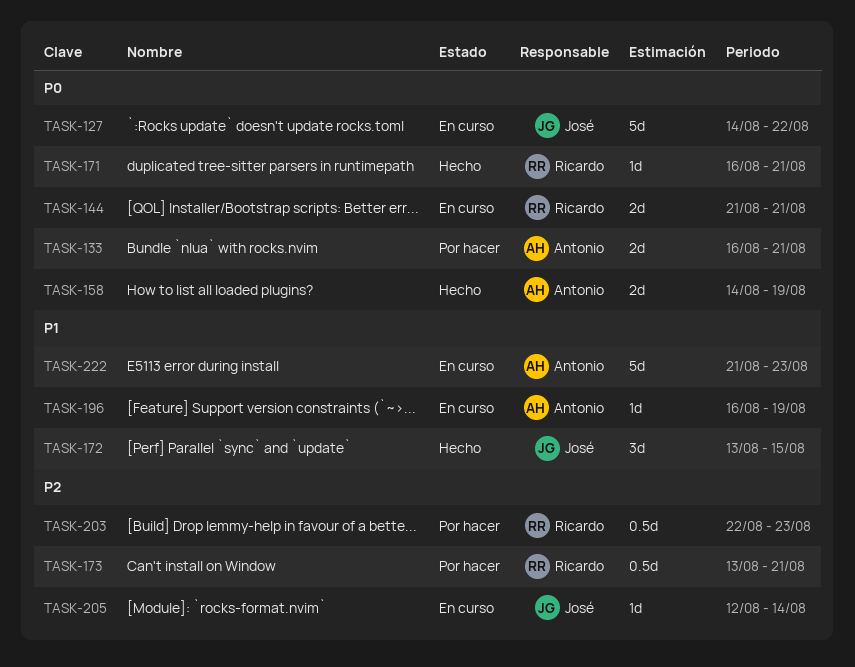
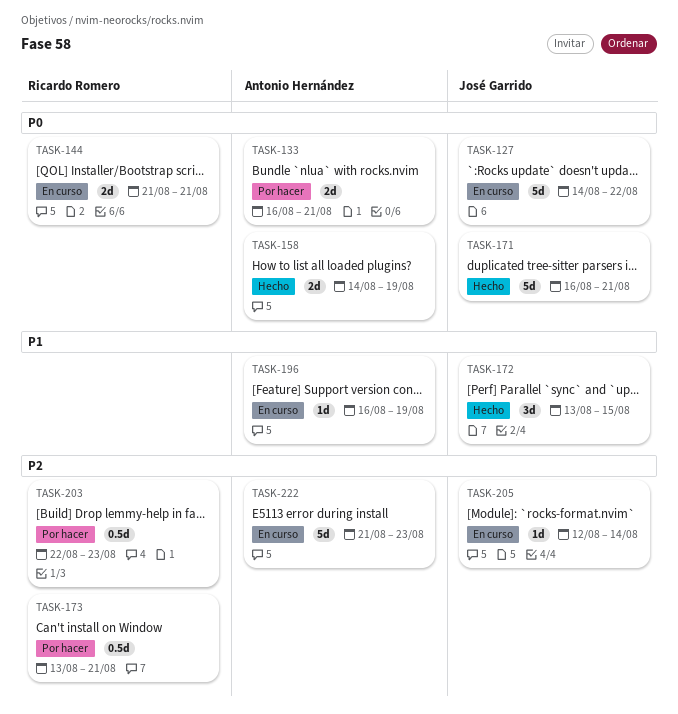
TASK-171, owner: Ricardo Romero -> José Garrido
TASK-171, estimate: 1d -> 5d
TASK-222, priority: P1 -> P2

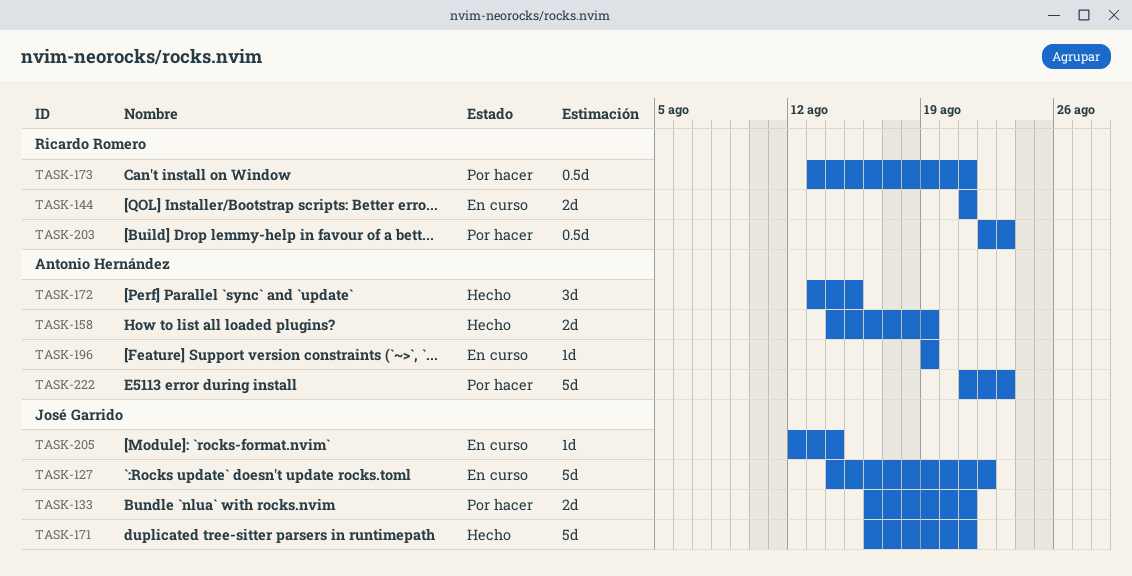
TASK-133, owner: Antonio Hernández -> José Garrido
TASK-172, owner: José Garrido -> Antonio Hernández
TASK-196, start: Aug 16 -> Aug 19
TASK-222, status: En curso -> Por hacer

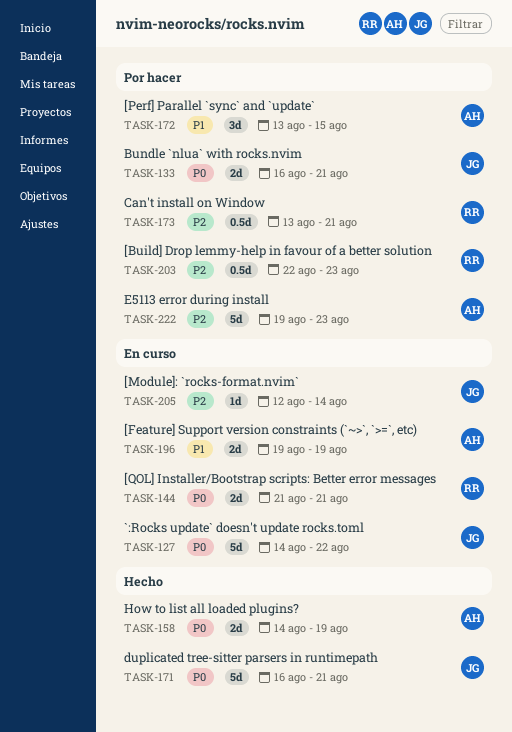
TASK-172, status: Hecho -> Por hacer
TASK-196, estimate: 1d -> 2d
TASK-222, start: Aug 21 -> Aug 19

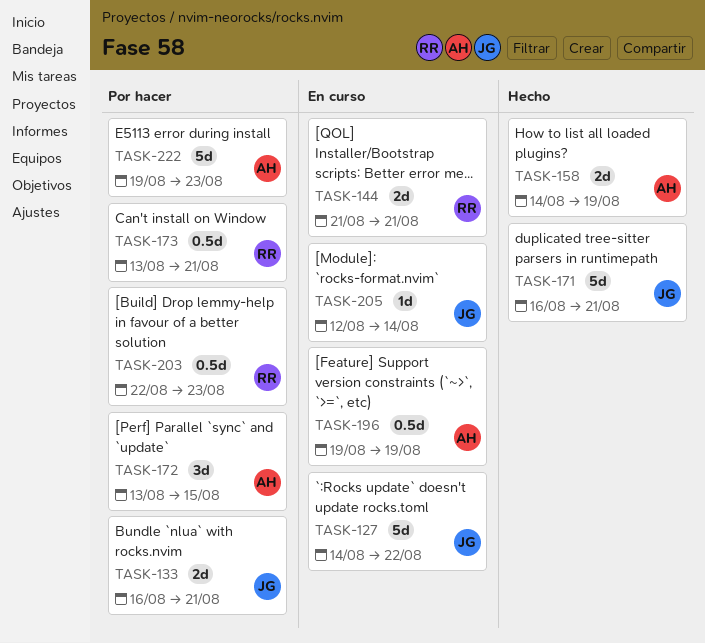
TASK-196, estimate: 2d -> 0.5d

